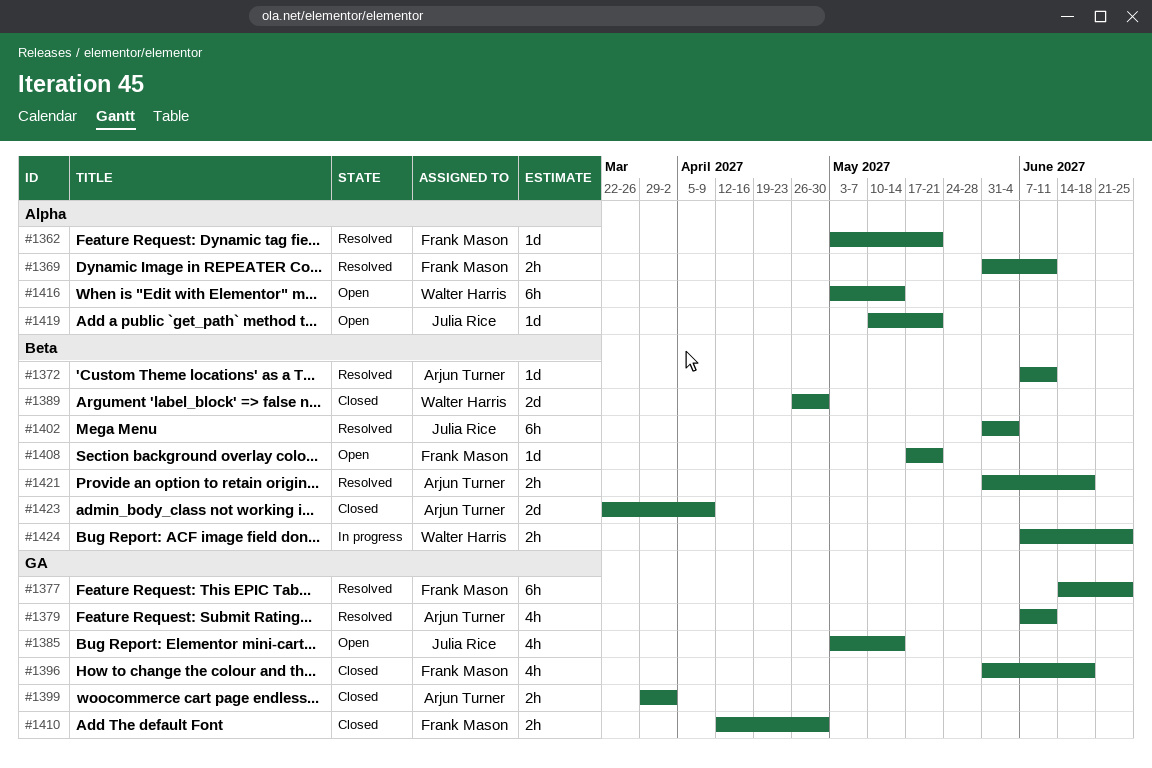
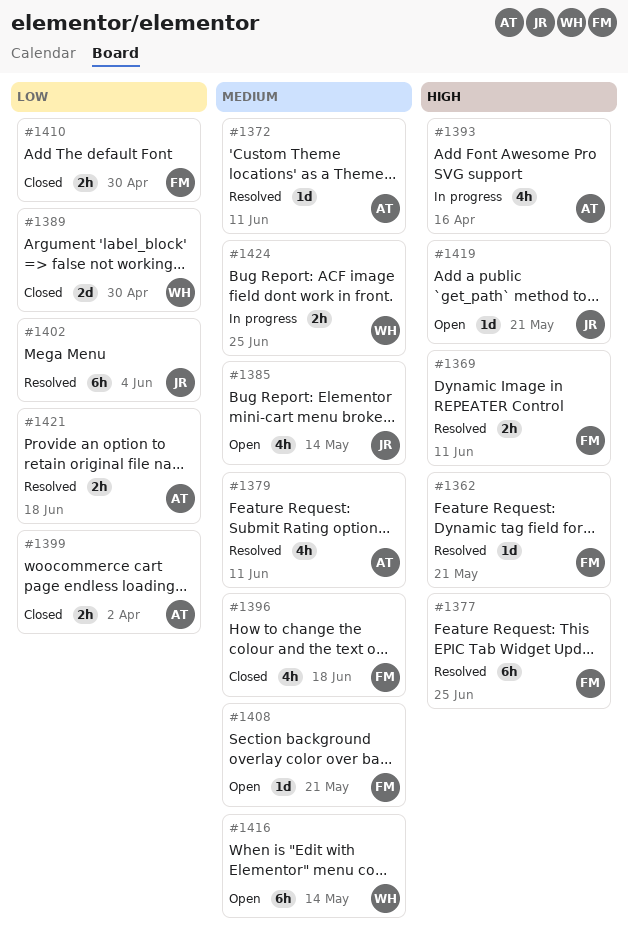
#1393: none -> present
#1423: present -> none

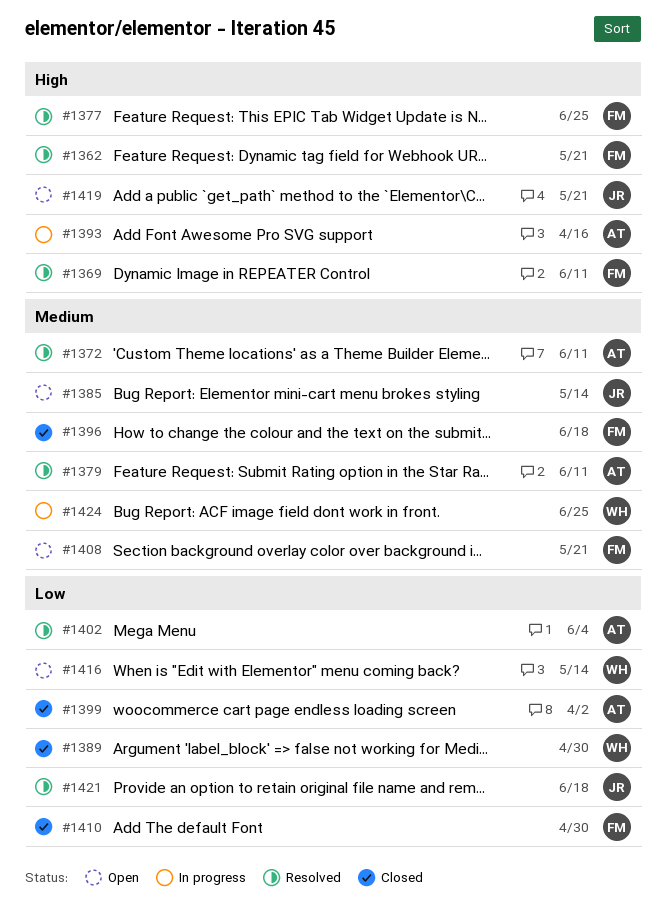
#1402, owner: JR -> AT
#1416, priority: Medium -> Low
#1421, owner: AT -> JR

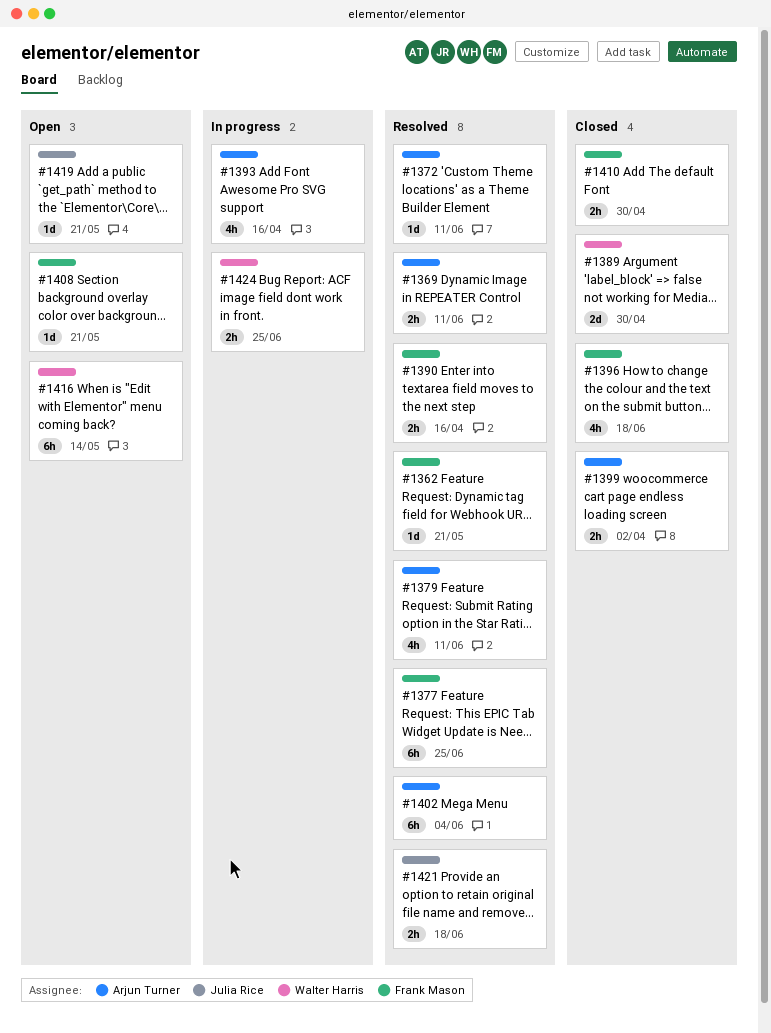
#1369, owner: Frank Mason -> Arjun Turner
#1385: present -> none
#1390: none -> present

